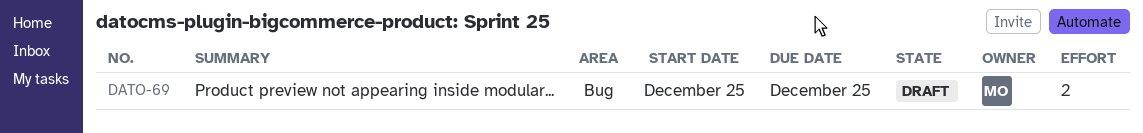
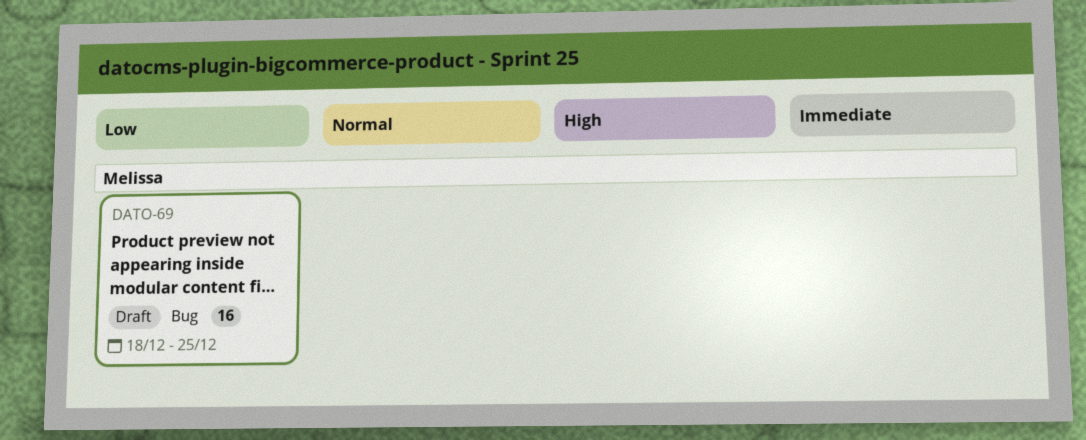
DATO-69, estimate: 2 -> 16
DATO-69, start: Dec 25 -> Dec 18

